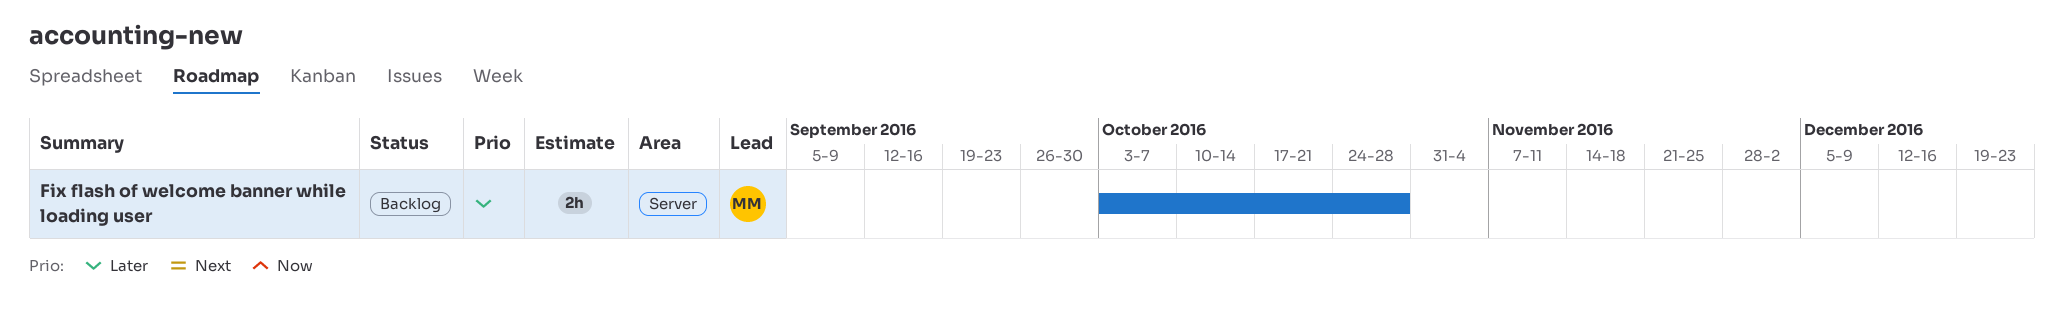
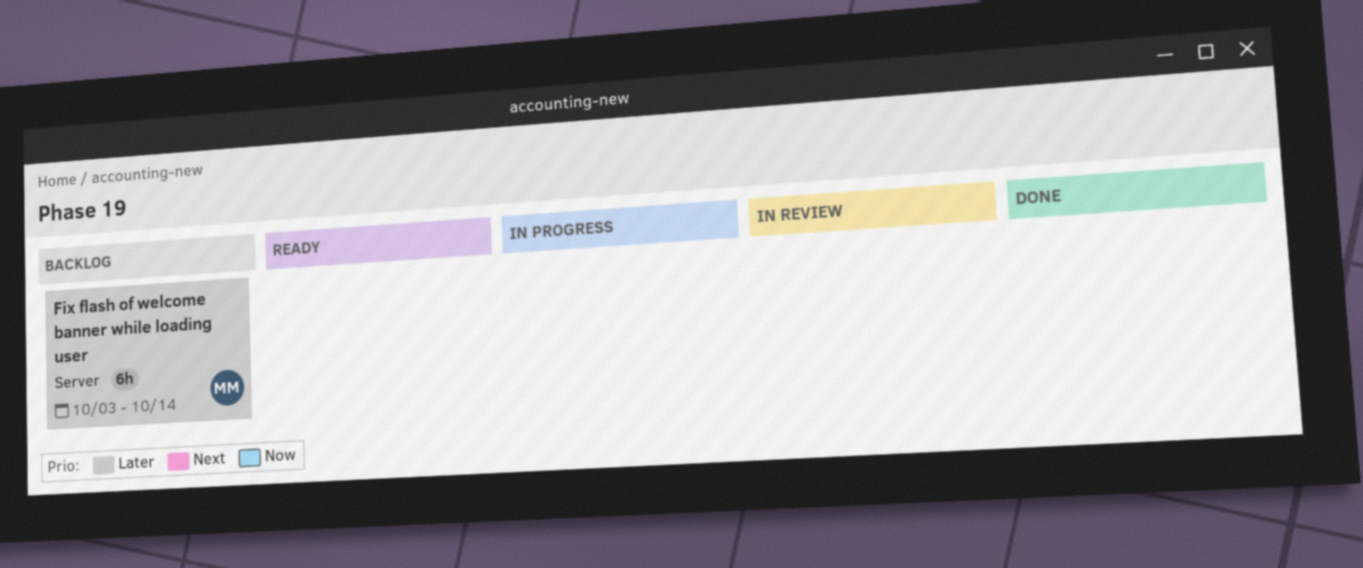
Fix flash of welcome banner while loading user, estimate: 2h -> 6h
Fix flash of welcome banner while loading user, due: Oct 28 -> Oct 14

